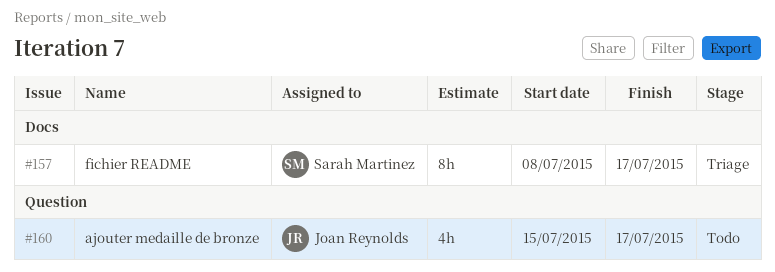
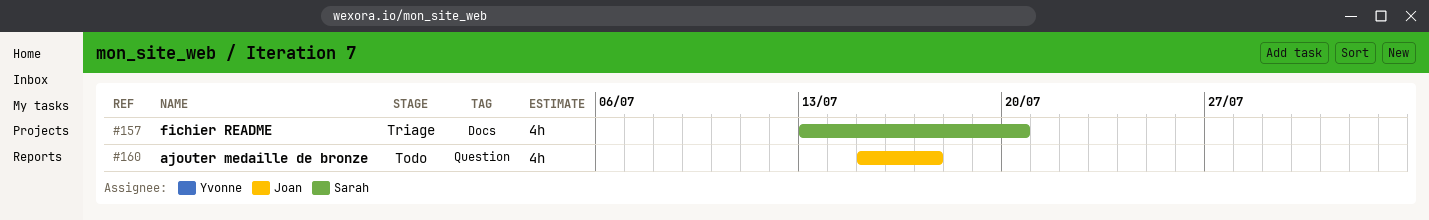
#157, estimate: 8h -> 4h
#157, start: Jul 8 -> Jul 13
#157, due: Jul 17 -> Jul 20

